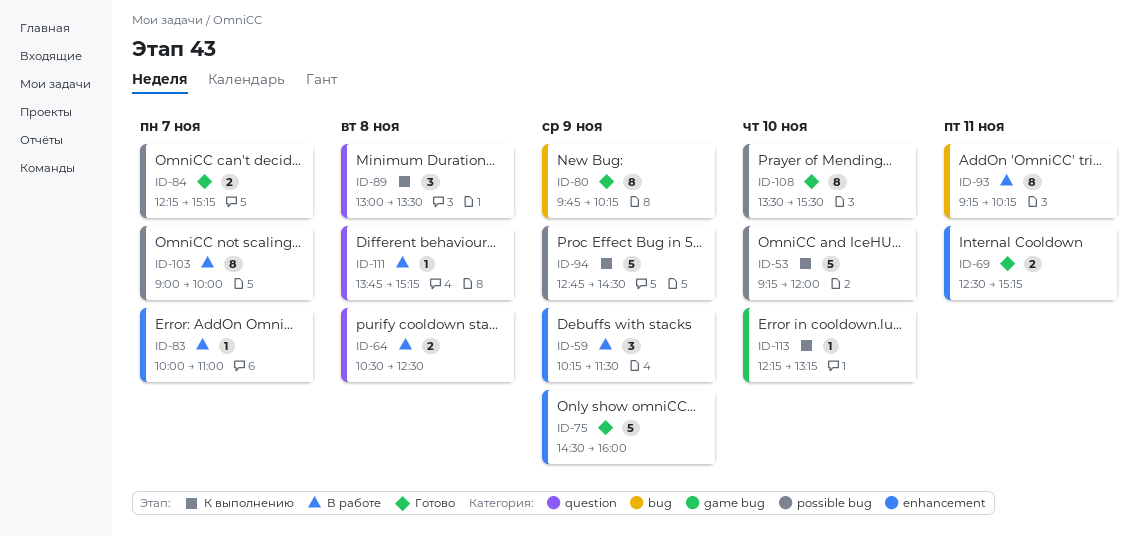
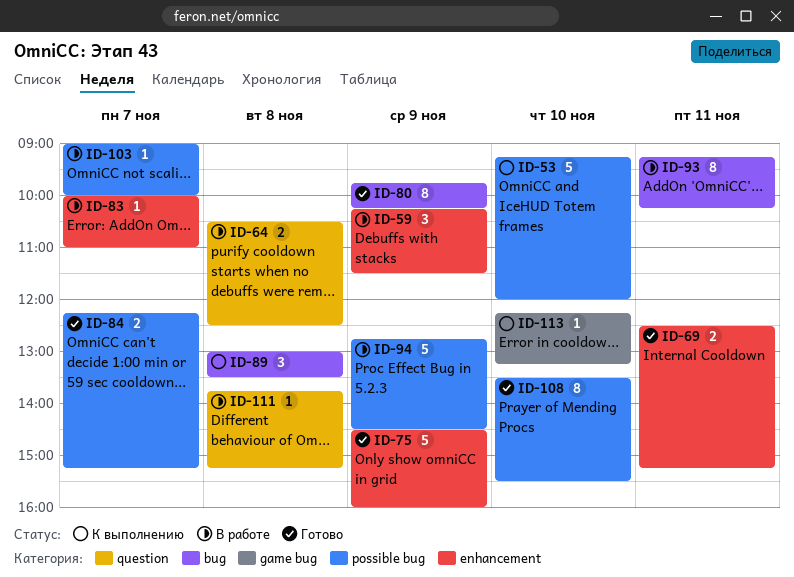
ID-89, label: question -> bug
ID-94, status: К выполнению -> В работе
ID-103, estimate: 8 -> 1

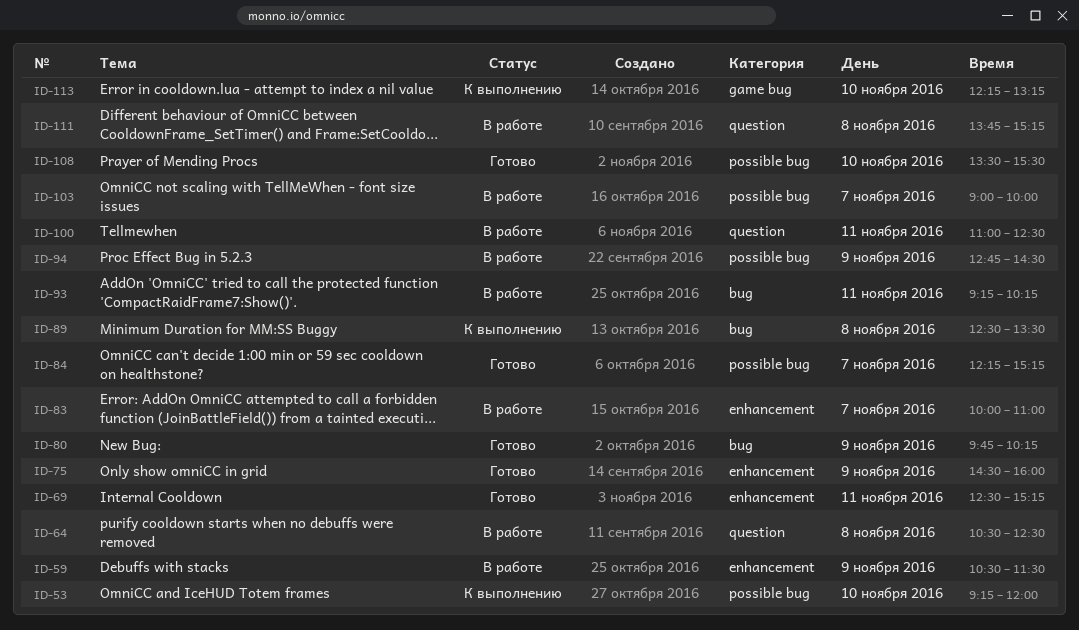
ID-59, begins: 10:15 -> 10:30
ID-89, begins: 13:00 -> 12:30
ID-100: none -> present

